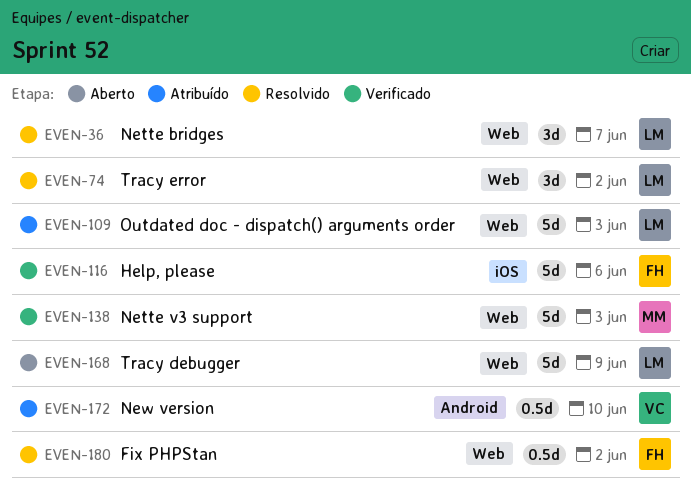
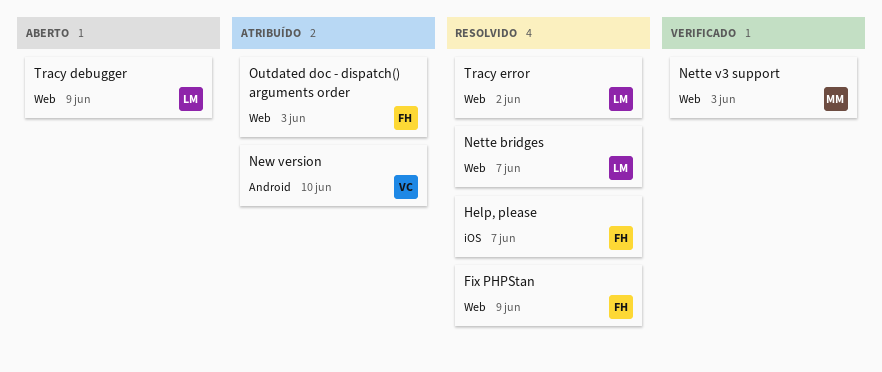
Fix PHPStan, due: Jun 2 -> Jun 9
Help, please, status: Verificado -> Resolvido
Help, please, due: Jun 6 -> Jun 7
Outdated doc - dispatch() arguments order, owner: LM -> FH

